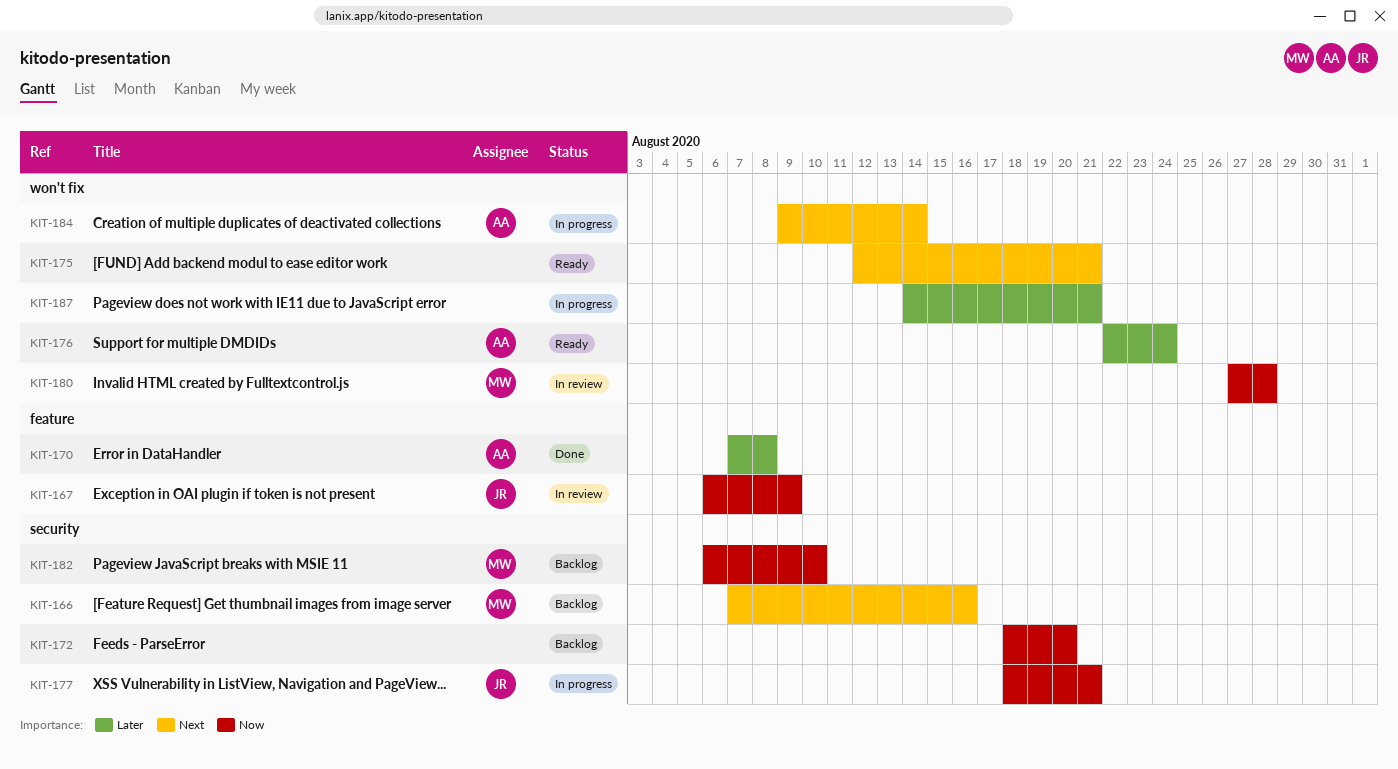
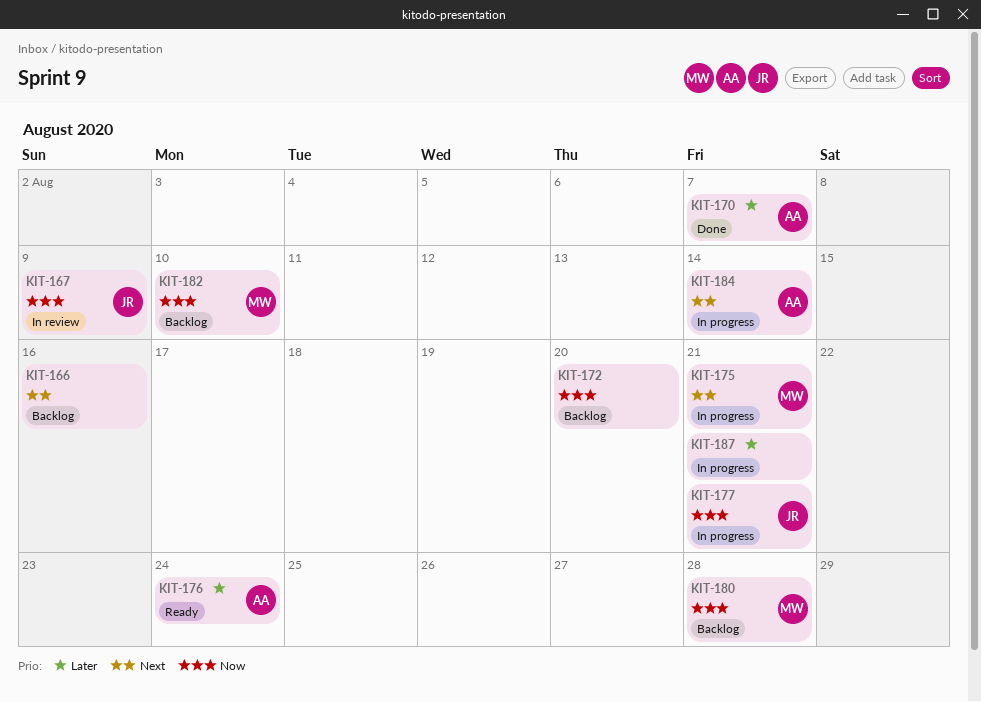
KIT-166, owner: MW -> none
KIT-170, due: Aug 8 -> Aug 7
KIT-175, status: Ready -> In progress
KIT-175, owner: none -> MW
KIT-180, status: In review -> Backlog

